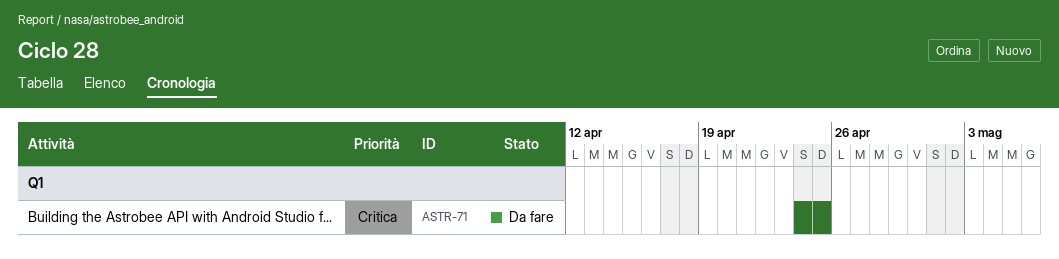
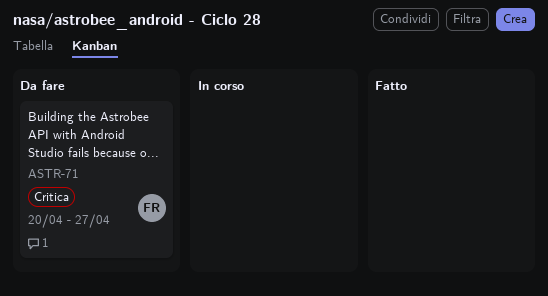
ASTR-71, start: Apr 24 -> Apr 20
ASTR-71, due: Apr 25 -> Apr 27

